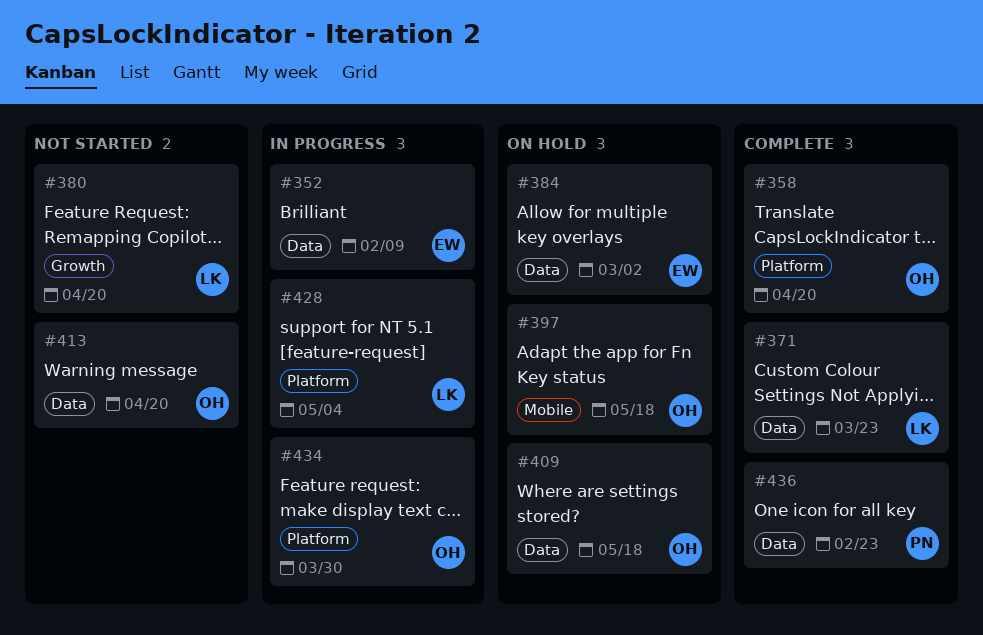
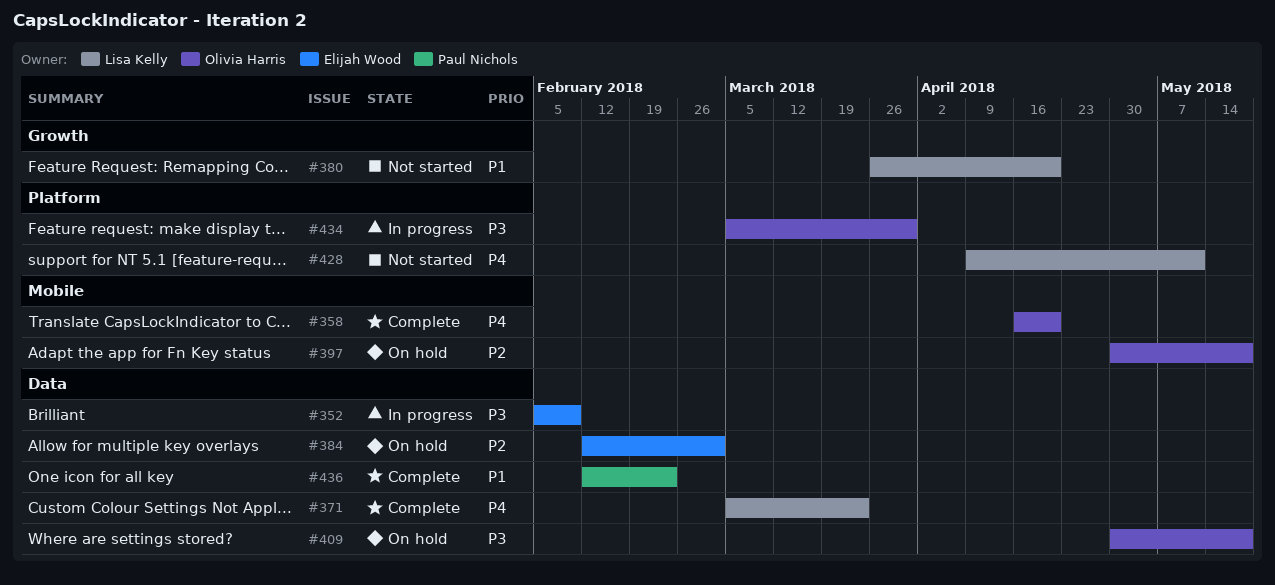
#358, label: Platform -> Mobile
#413: present -> none
#428, status: In progress -> Not started
#428, due: May 4 -> May 11

